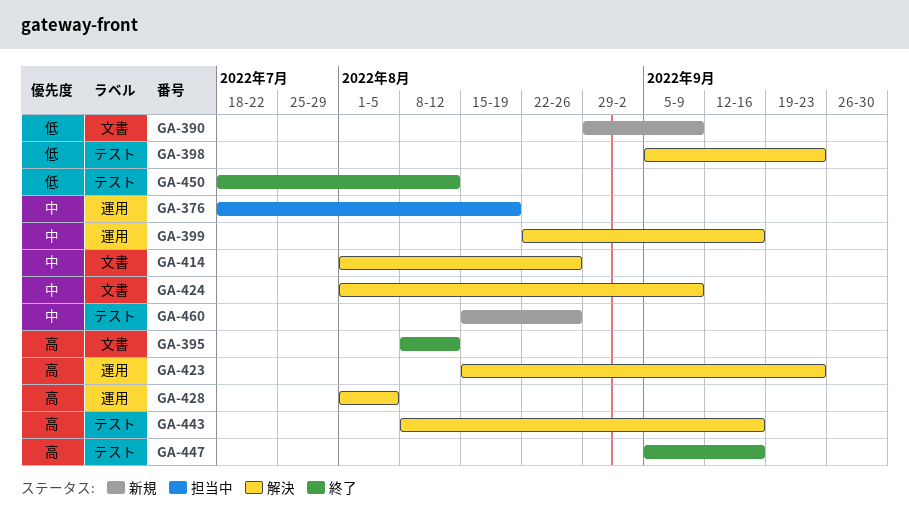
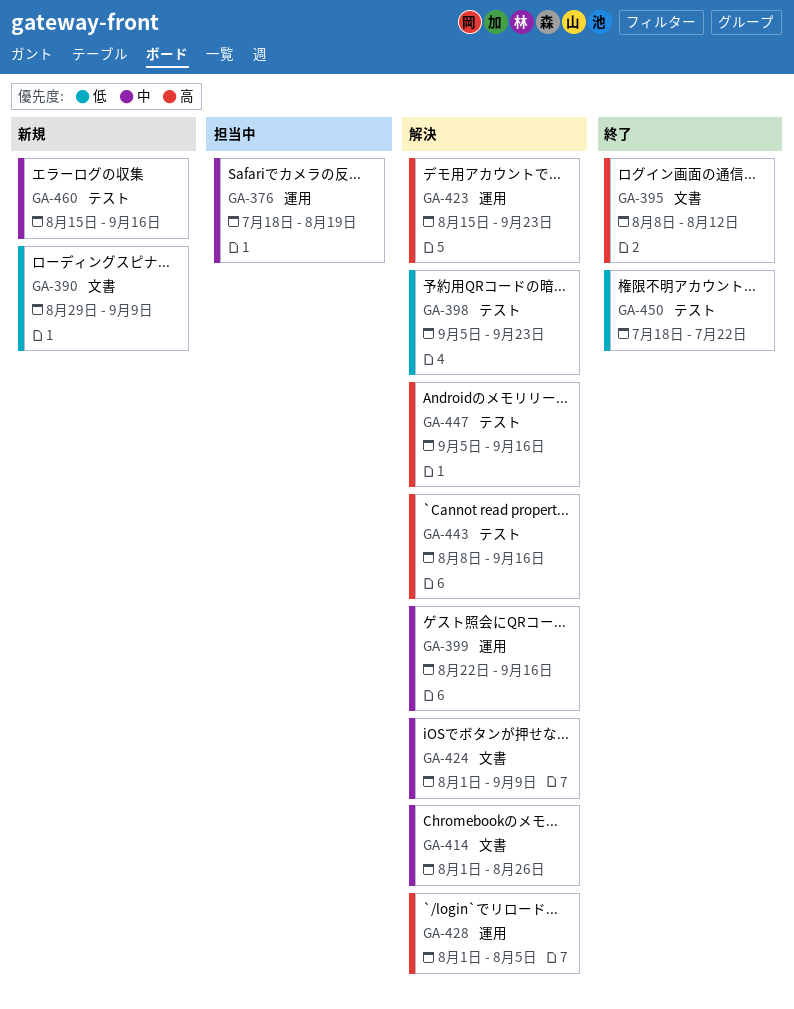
GA-447, status: 終了 -> 解決
GA-450, due: Aug 12 -> Jul 22
GA-460, due: Aug 26 -> Sep 16

